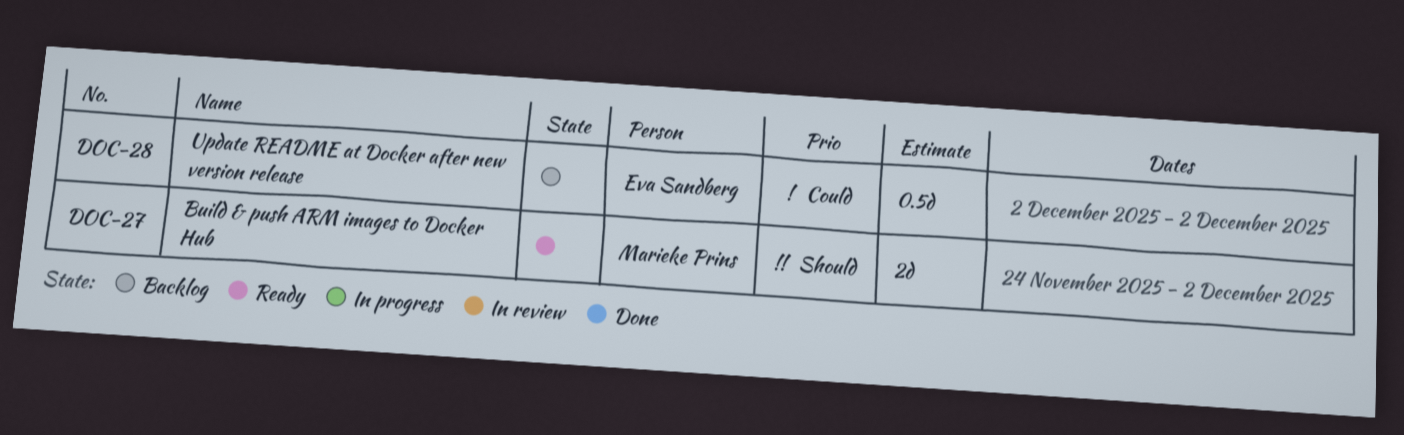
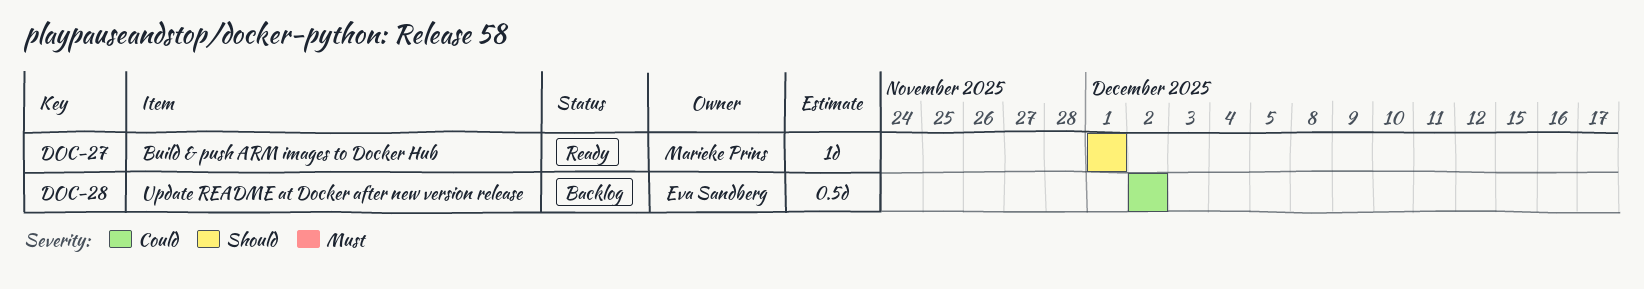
DOC-27, estimate: 2d -> 1d
DOC-27, start: Nov 24 -> Dec 1
DOC-27, due: Dec 2 -> Dec 1

